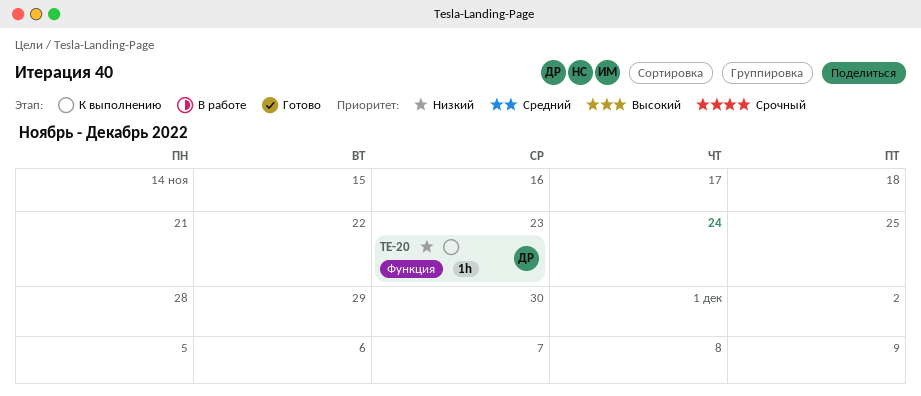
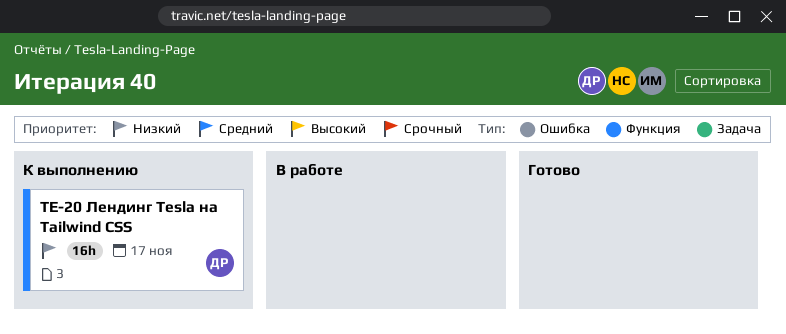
TE-20, estimate: 1h -> 16h
TE-20, due: Nov 23 -> Nov 17

